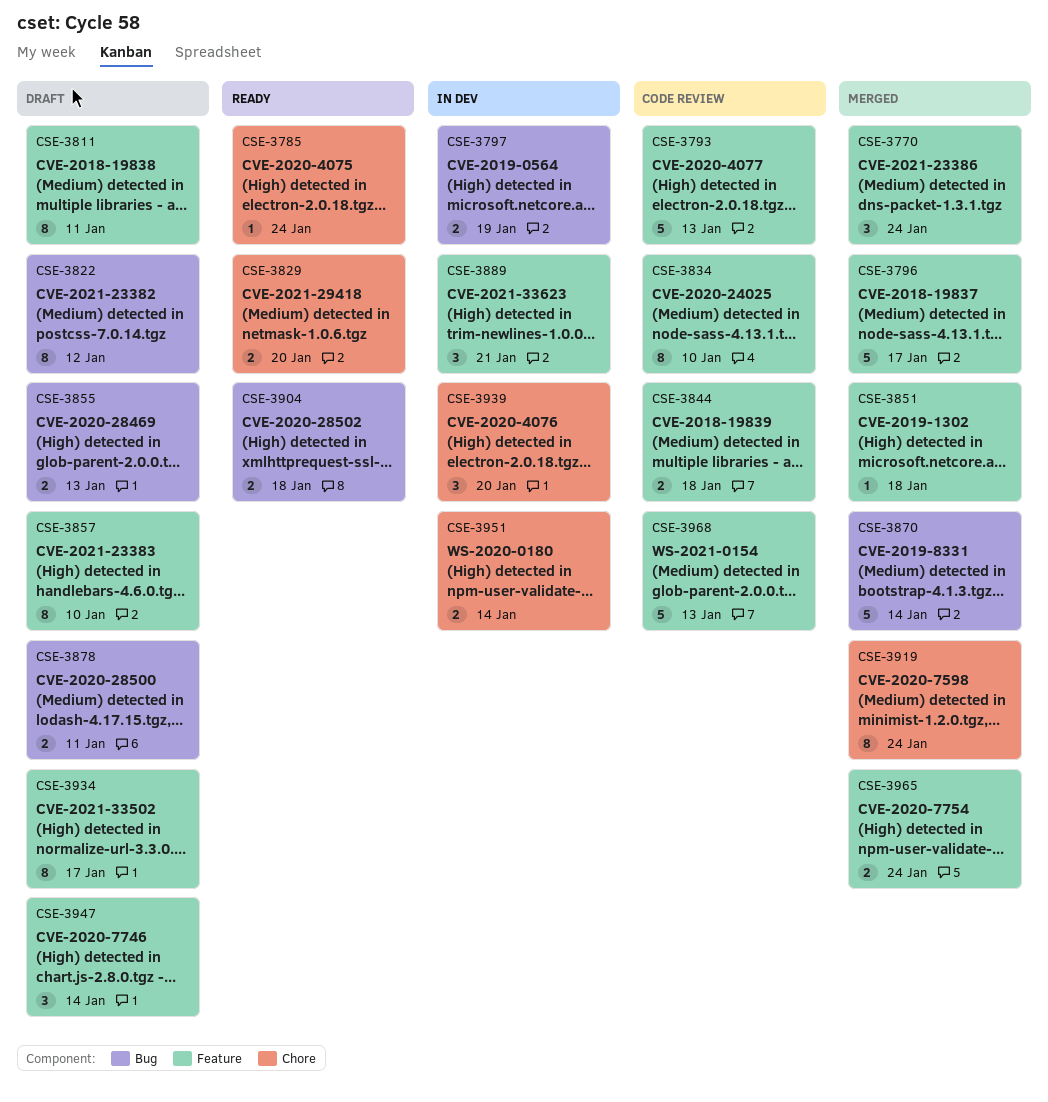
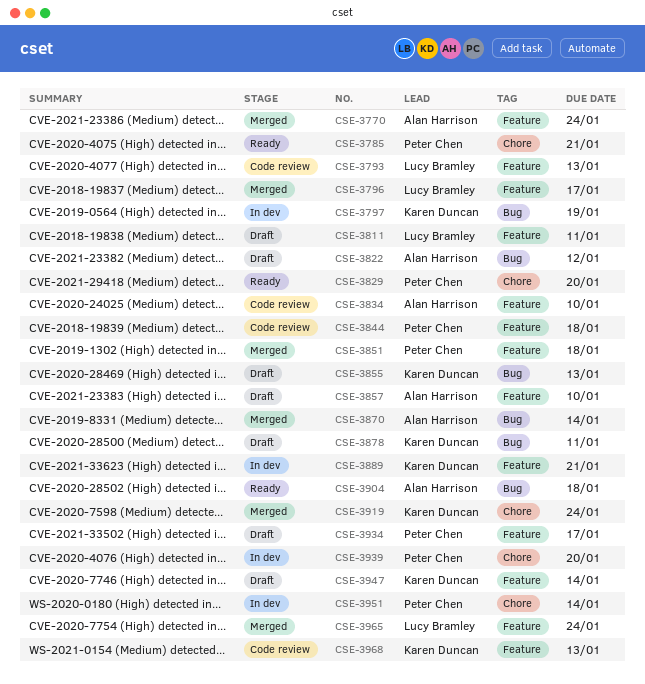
CSE-3785, due: Jan 24 -> Jan 21

